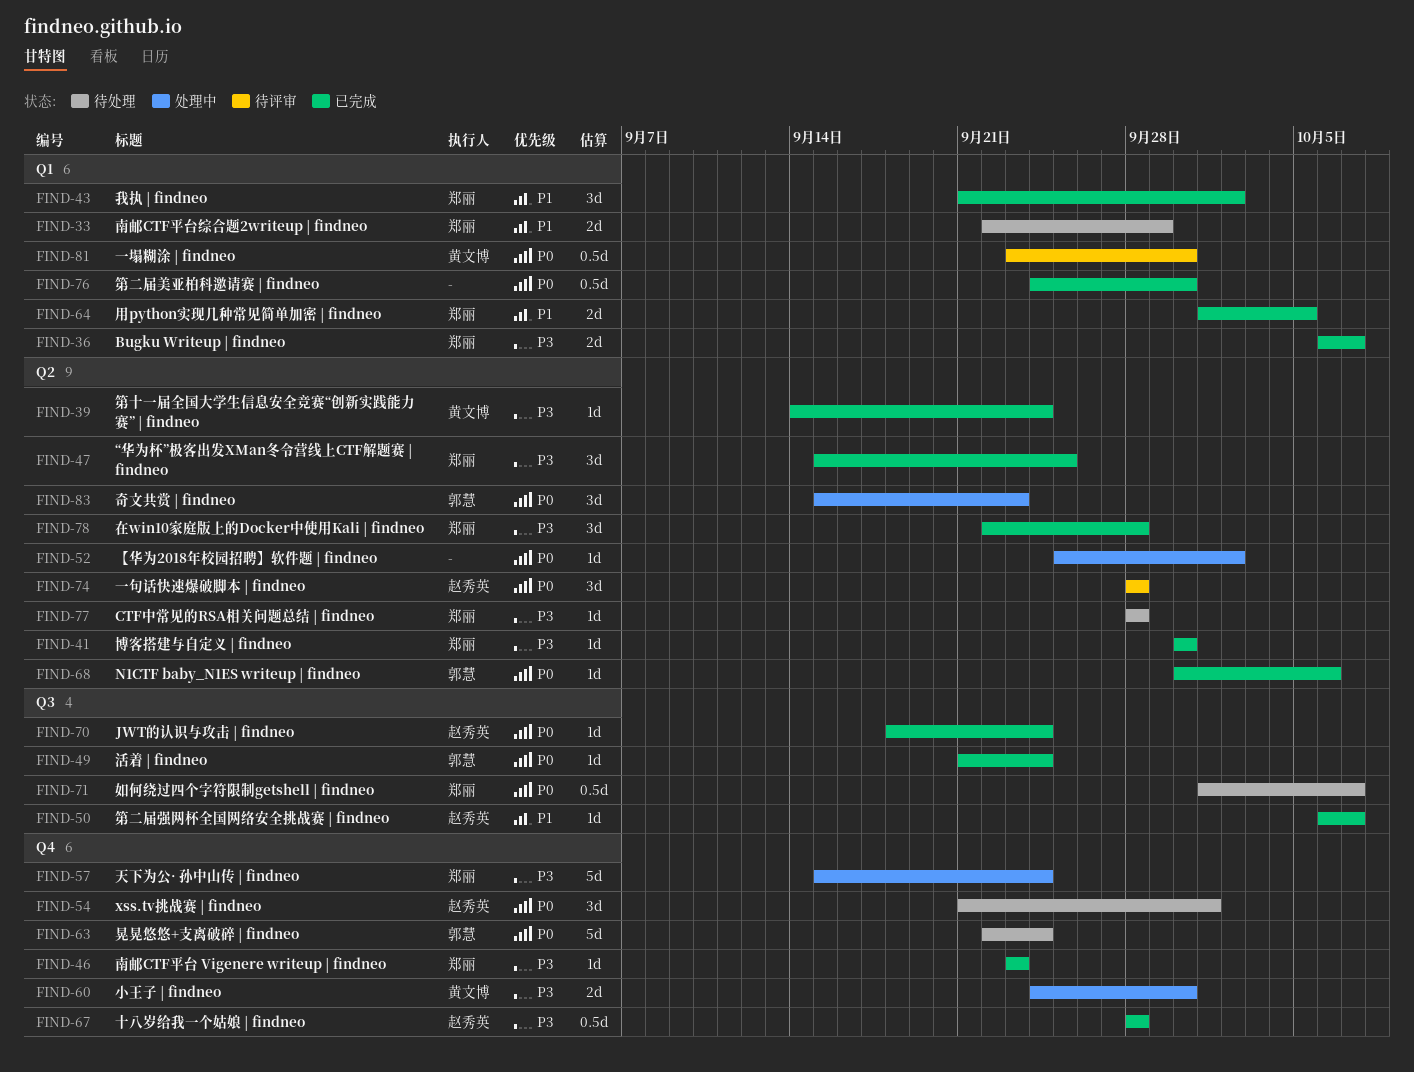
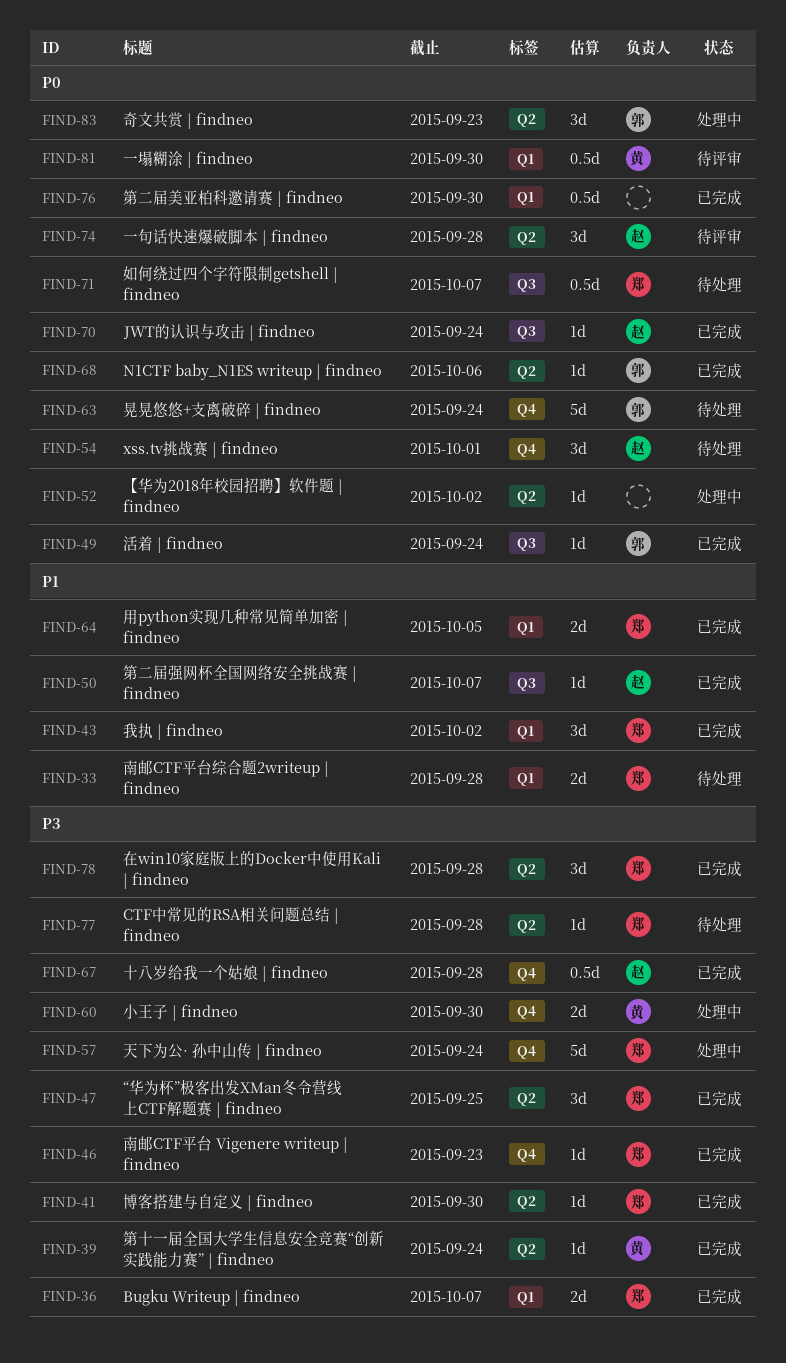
FIND-33, due: Sep 29 -> Sep 28

